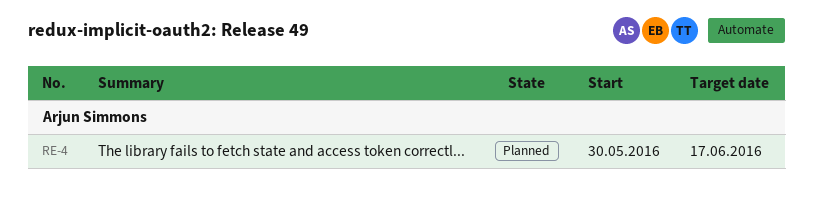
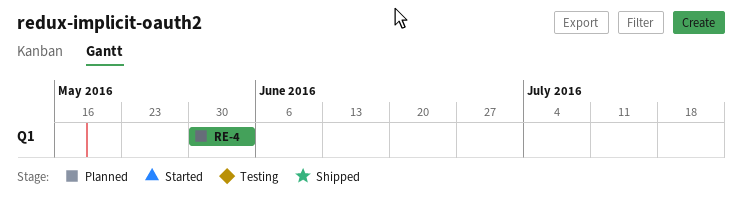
RE-4, due: Jun 17 -> Jun 3

